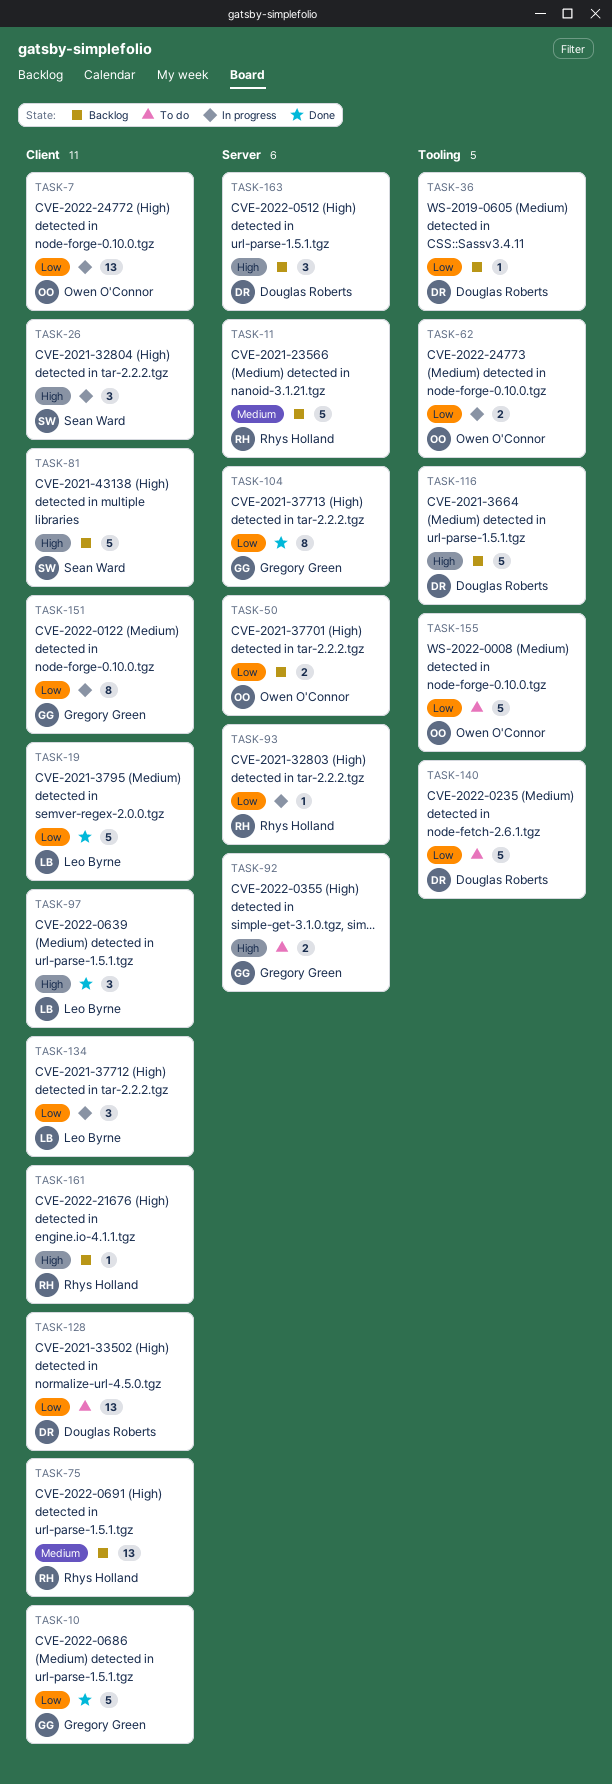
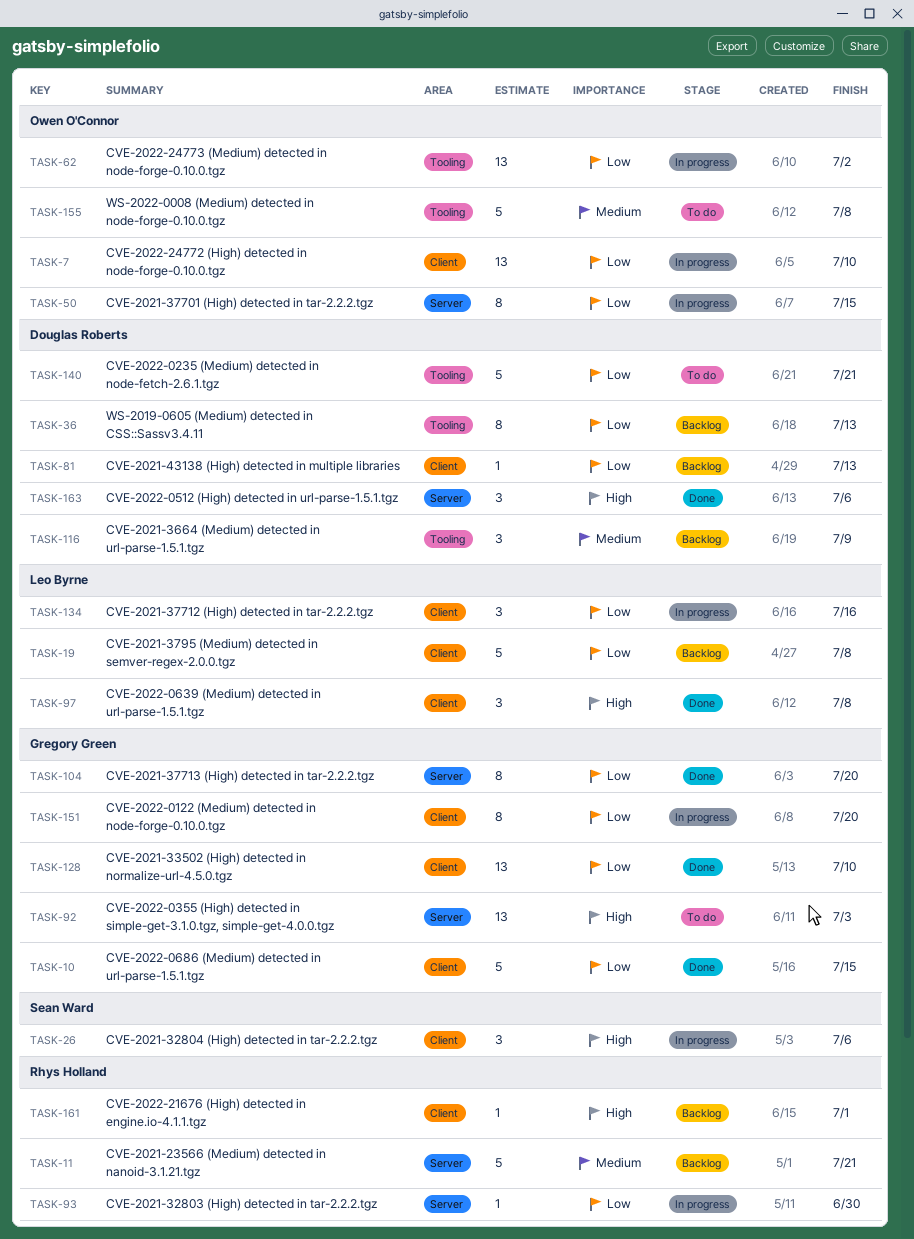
TASK-19, status: Done -> Backlog
TASK-36, estimate: 1 -> 8
TASK-50, status: Backlog -> In progress
TASK-50, estimate: 2 -> 8
TASK-62, estimate: 2 -> 13
TASK-75: present -> none
TASK-81, owner: Sean Ward -> Douglas Roberts
TASK-81, priority: High -> Low
TASK-81, estimate: 5 -> 1
TASK-92, estimate: 2 -> 13
TASK-116, priority: High -> Medium
TASK-116, estimate: 5 -> 3
TASK-128, status: To do -> Done
TASK-128, owner: Douglas Roberts -> Gregory Green
TASK-155, priority: Low -> Medium
TASK-163, status: Backlog -> Done

